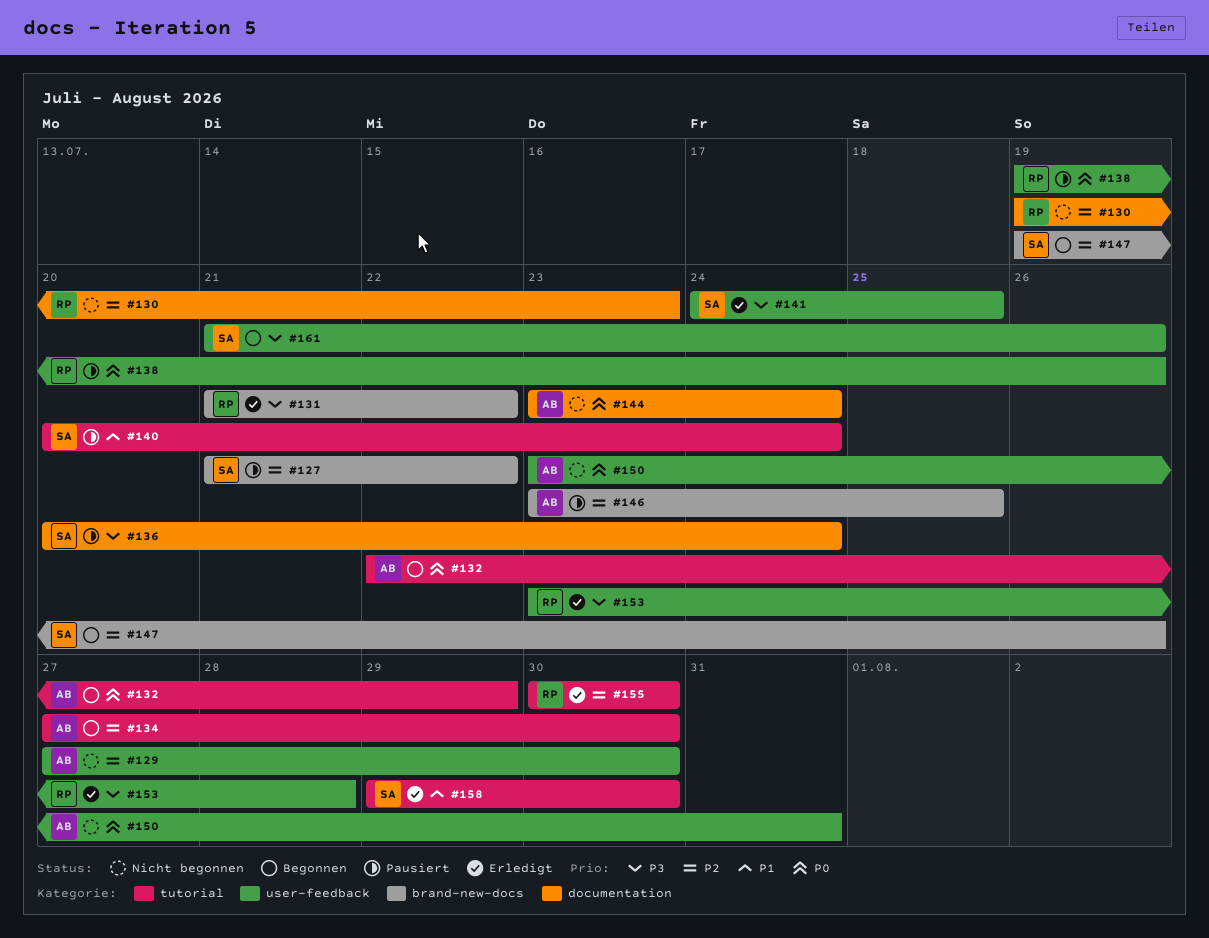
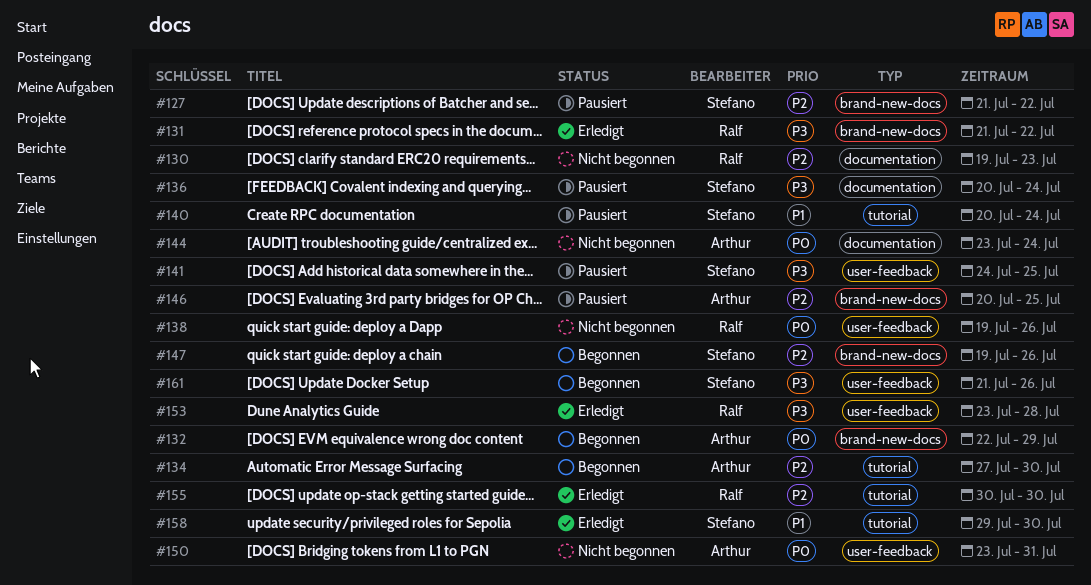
#129: present -> none
#132, label: tutorial -> brand-new-docs
#138, status: Pausiert -> Nicht begonnen
#141, status: Erledigt -> Pausiert
#146, start: Jul 23 -> Jul 20

